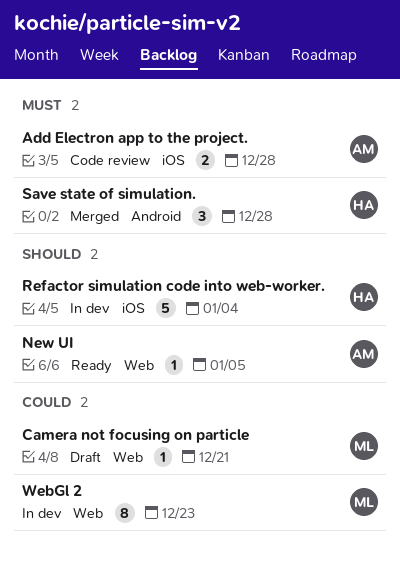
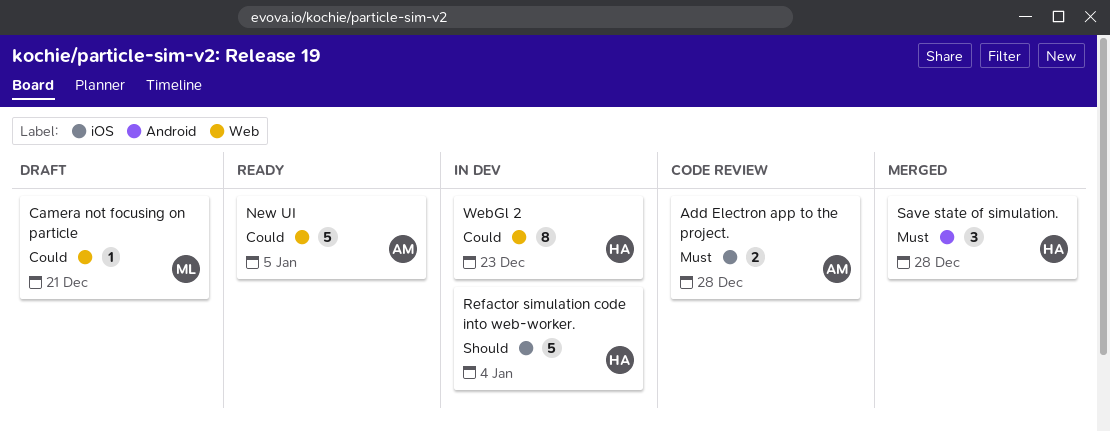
New UI, priority: Should -> Could
New UI, estimate: 1 -> 5
WebGl 2, owner: ML -> HA

